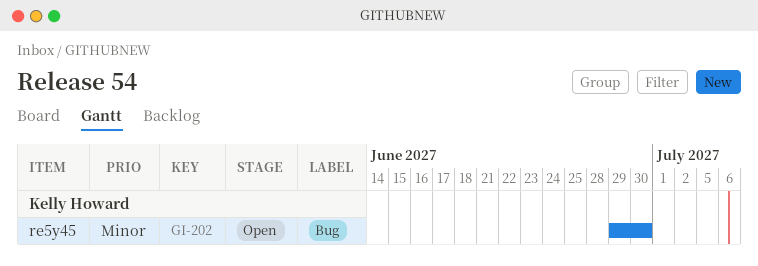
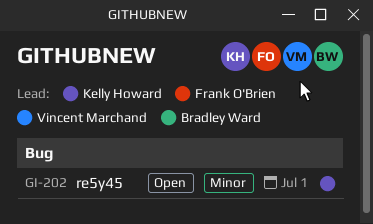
GI-202, due: Jun 30 -> Jul 1

